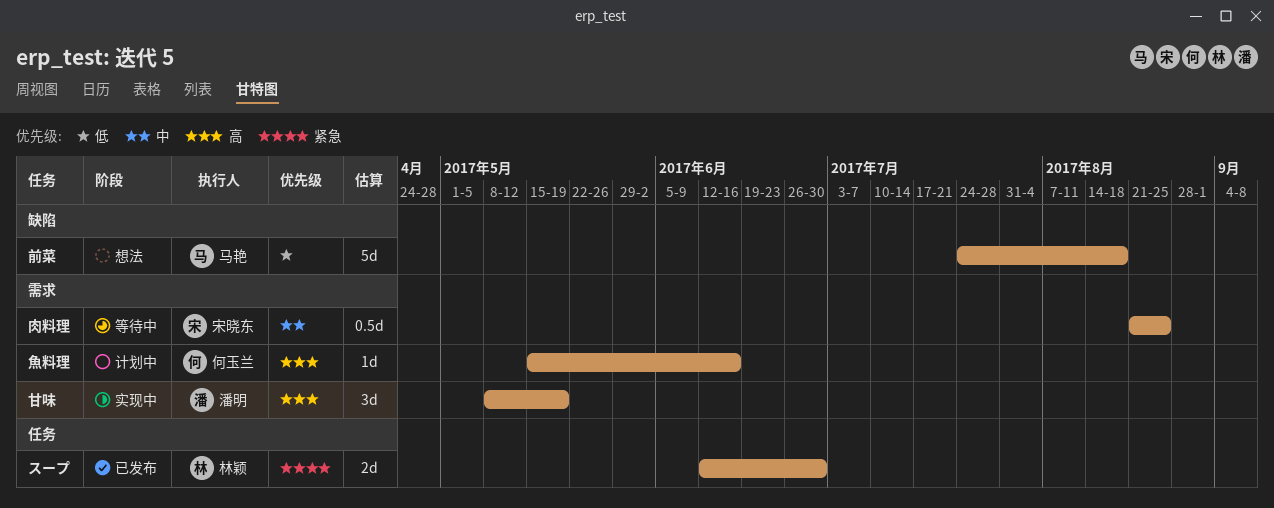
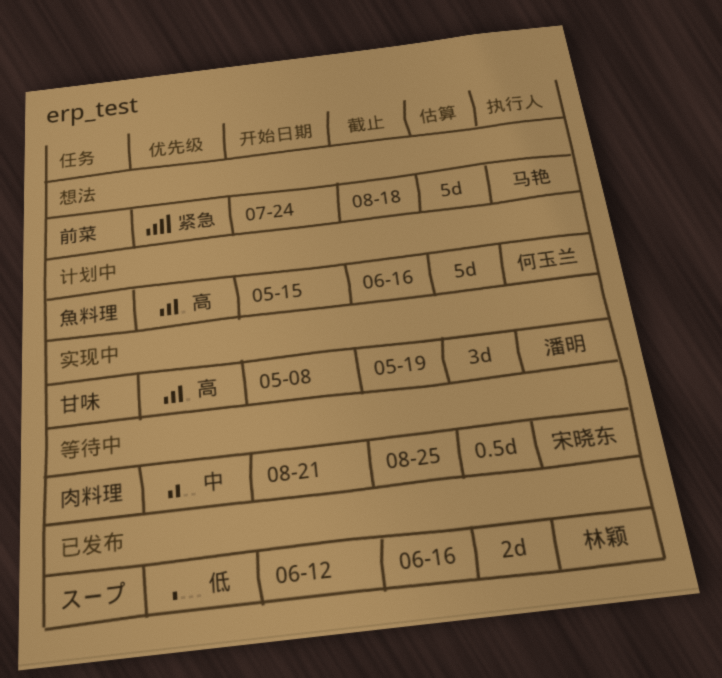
スープ, priority: 紧急 -> 低
スープ, due: Jun 30 -> Jun 16
前菜, priority: 低 -> 紧急
魚料理, estimate: 1d -> 5d

